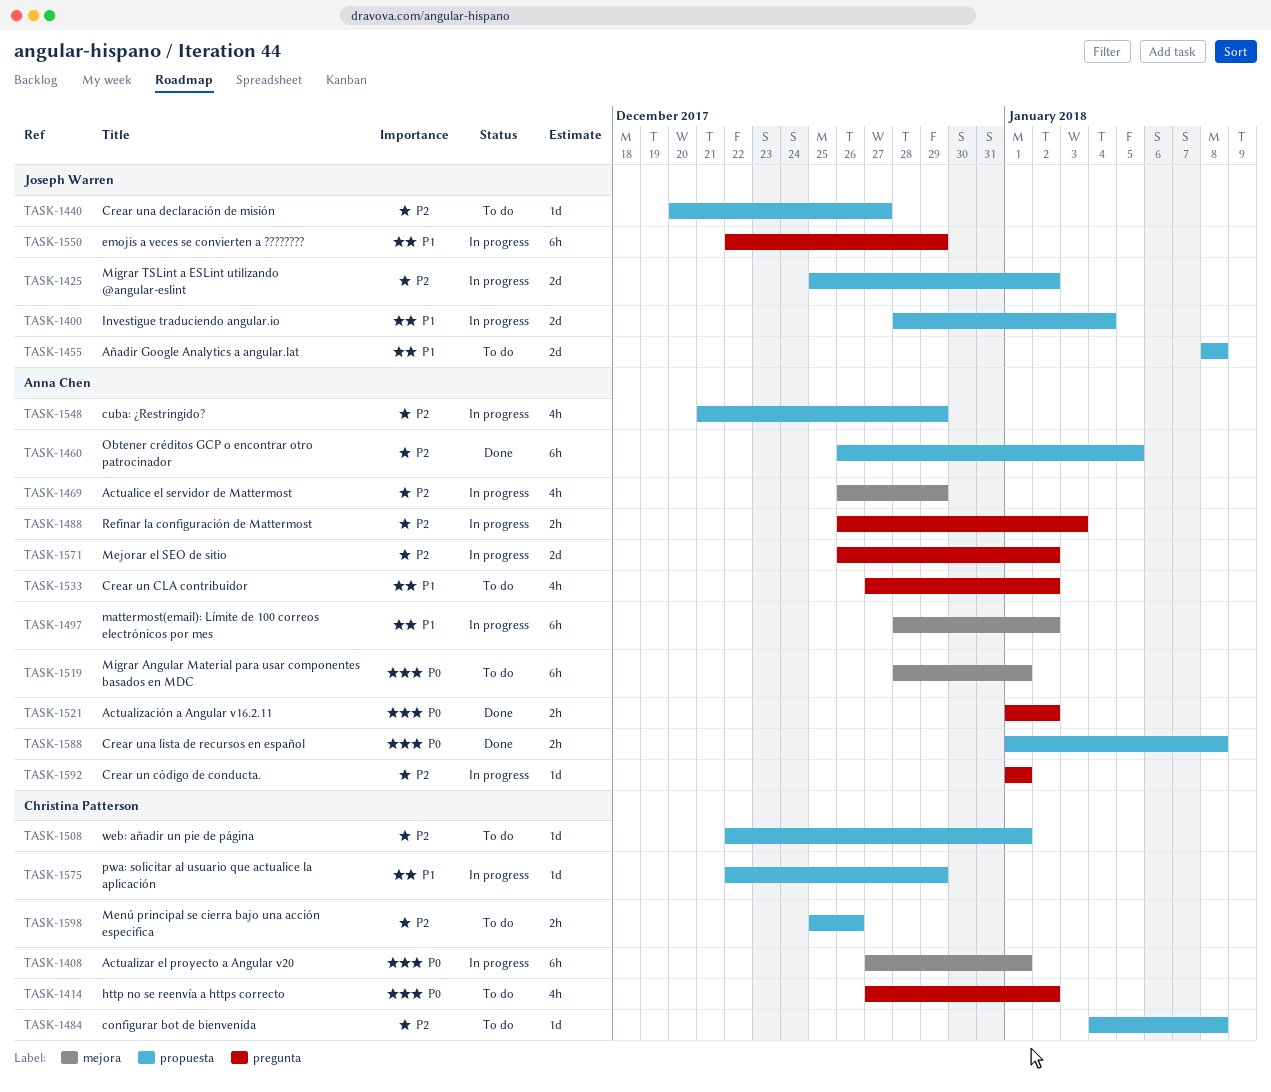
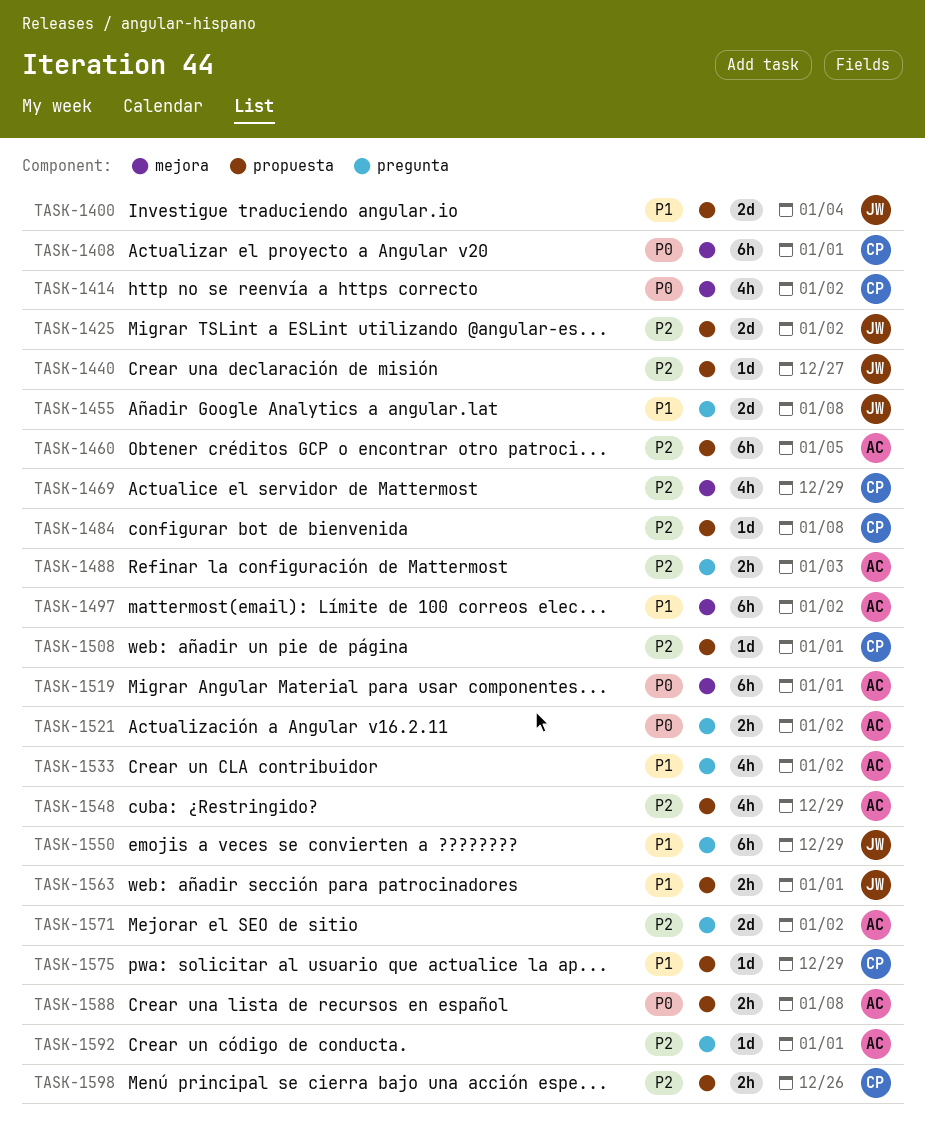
TASK-1414, label: pregunta -> mejora
TASK-1455, label: propuesta -> pregunta
TASK-1469, owner: Anna Chen -> Christina Patterson
TASK-1563: none -> present

